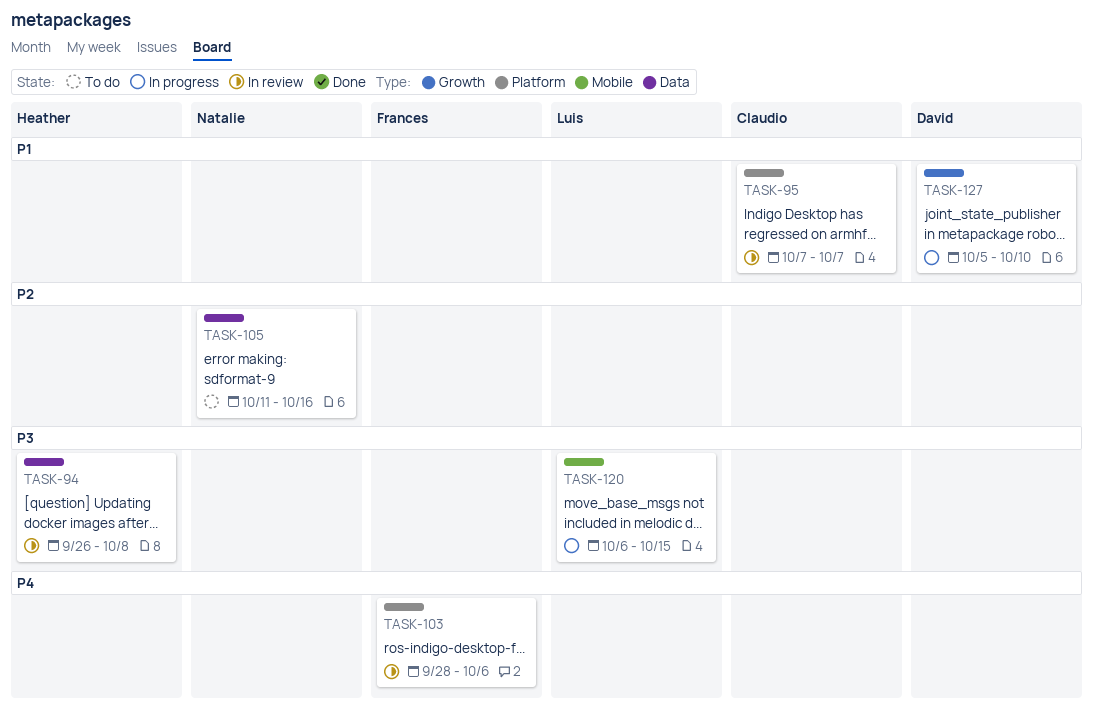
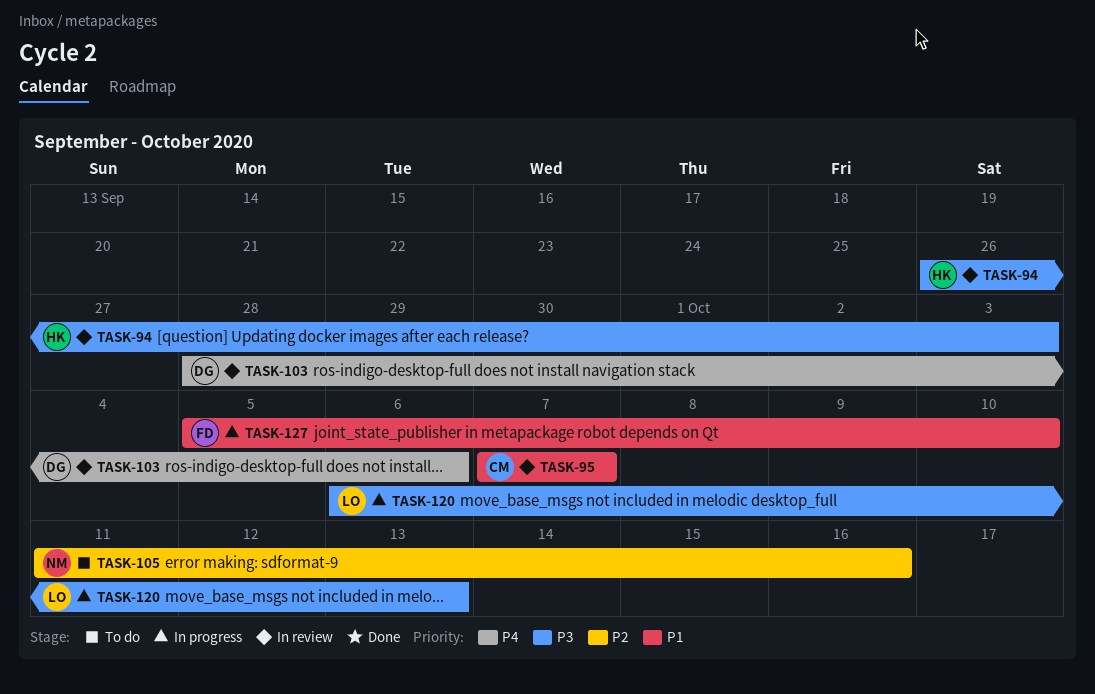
TASK-94, due: Oct 8 -> Oct 3
TASK-103, owner: Frances -> David
TASK-120, due: Oct 15 -> Oct 13
TASK-127, owner: David -> Frances

